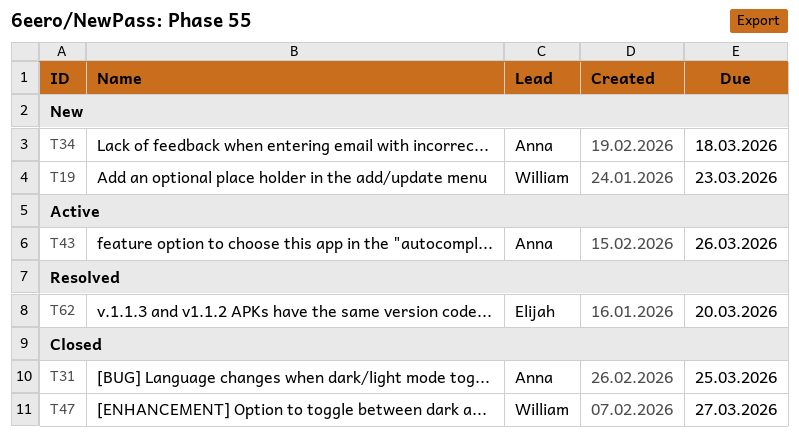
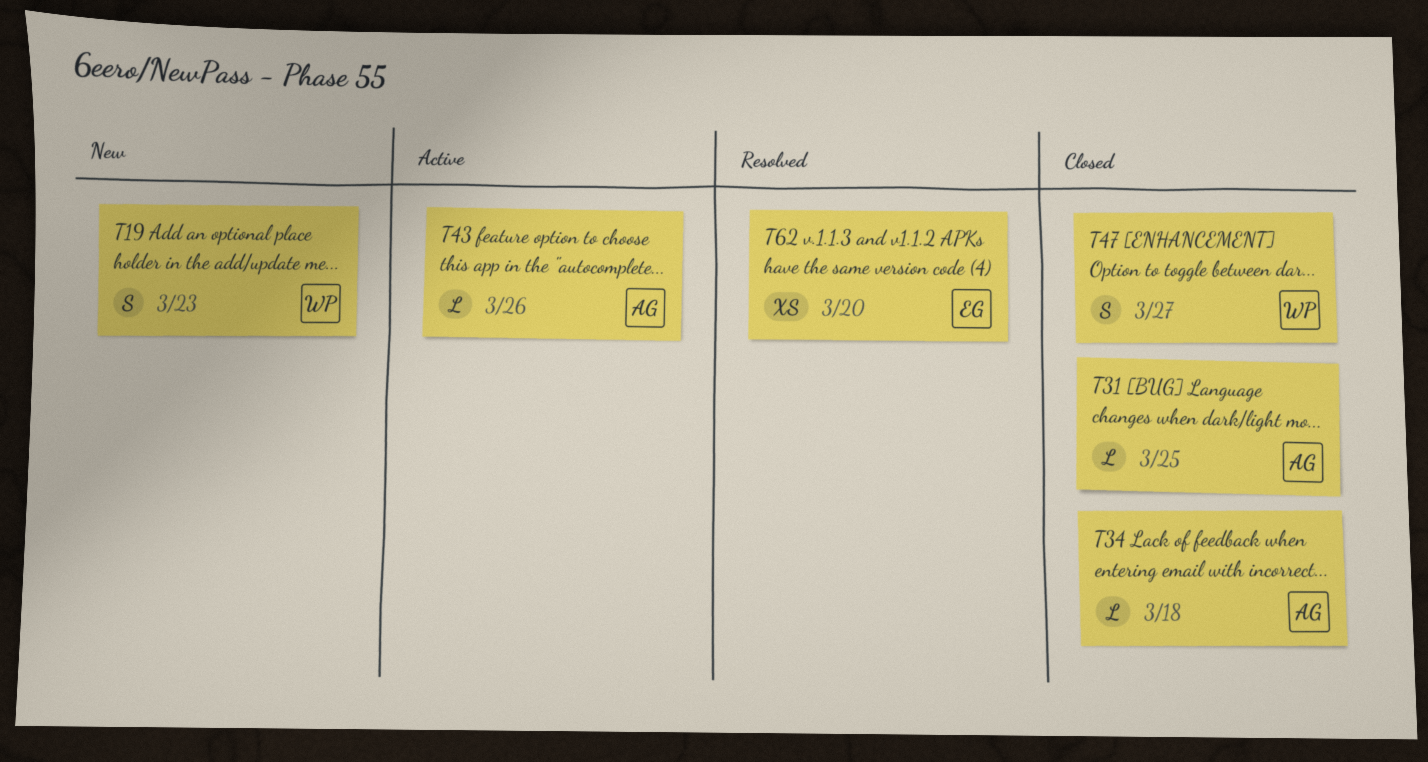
T34, status: New -> Closed

